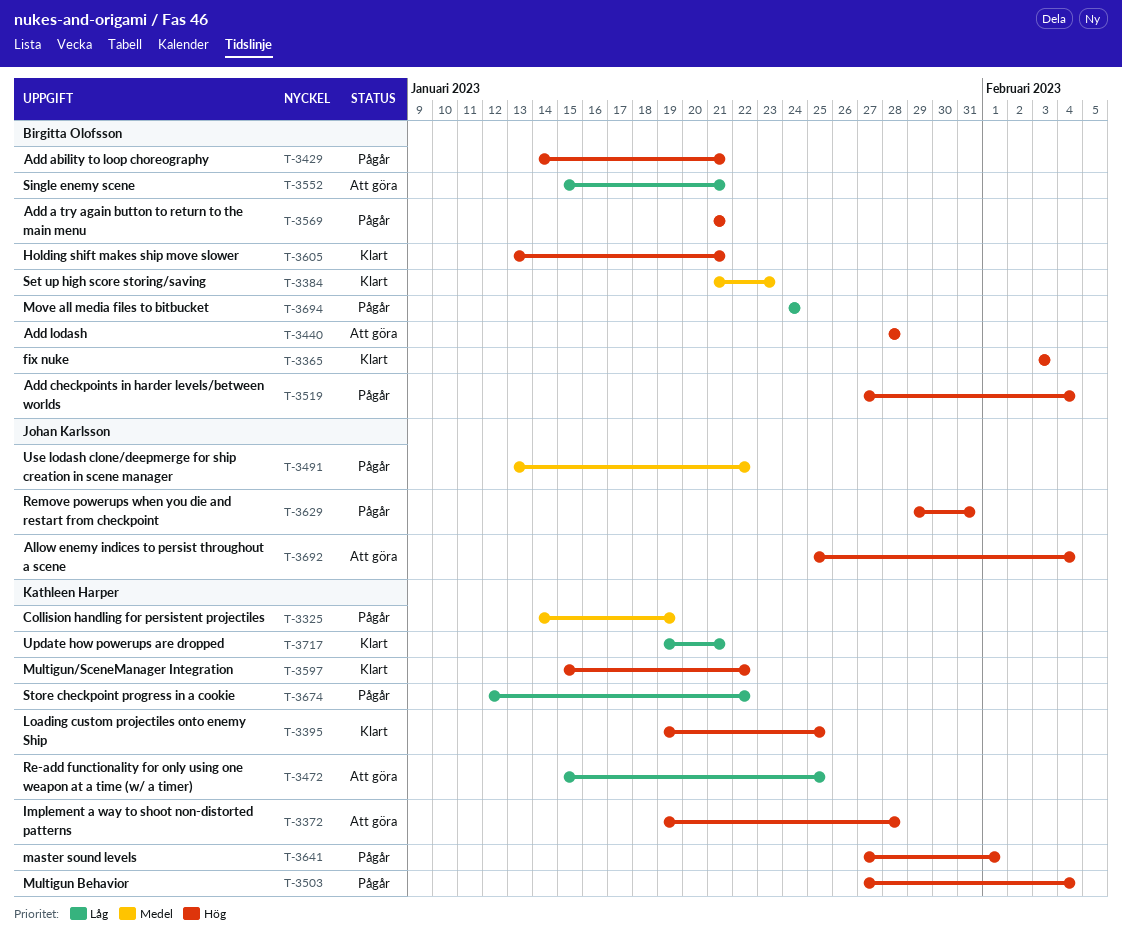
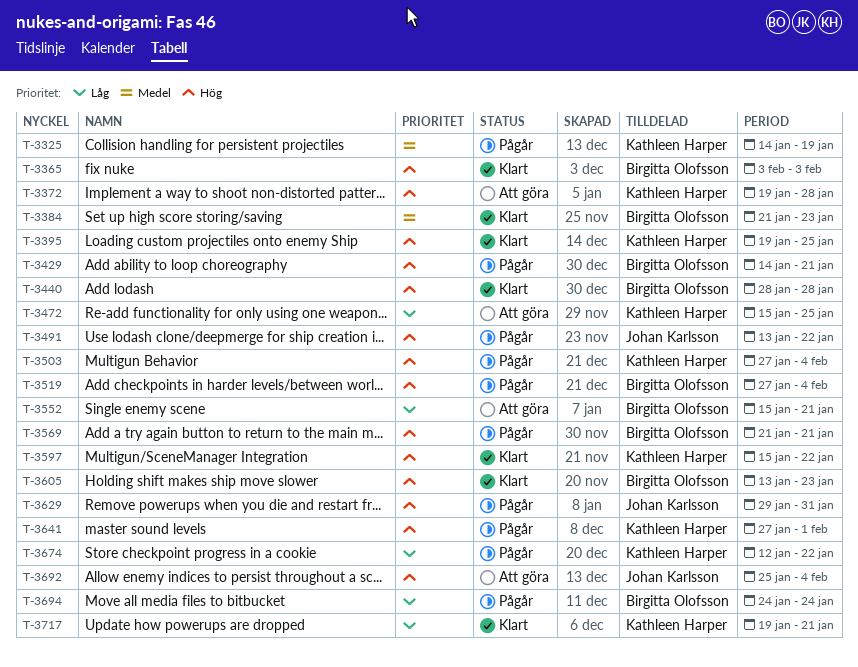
T-3440, status: Att göra -> Klart
T-3491, priority: Medel -> Hög
T-3605, due: Jan 21 -> Jan 23

